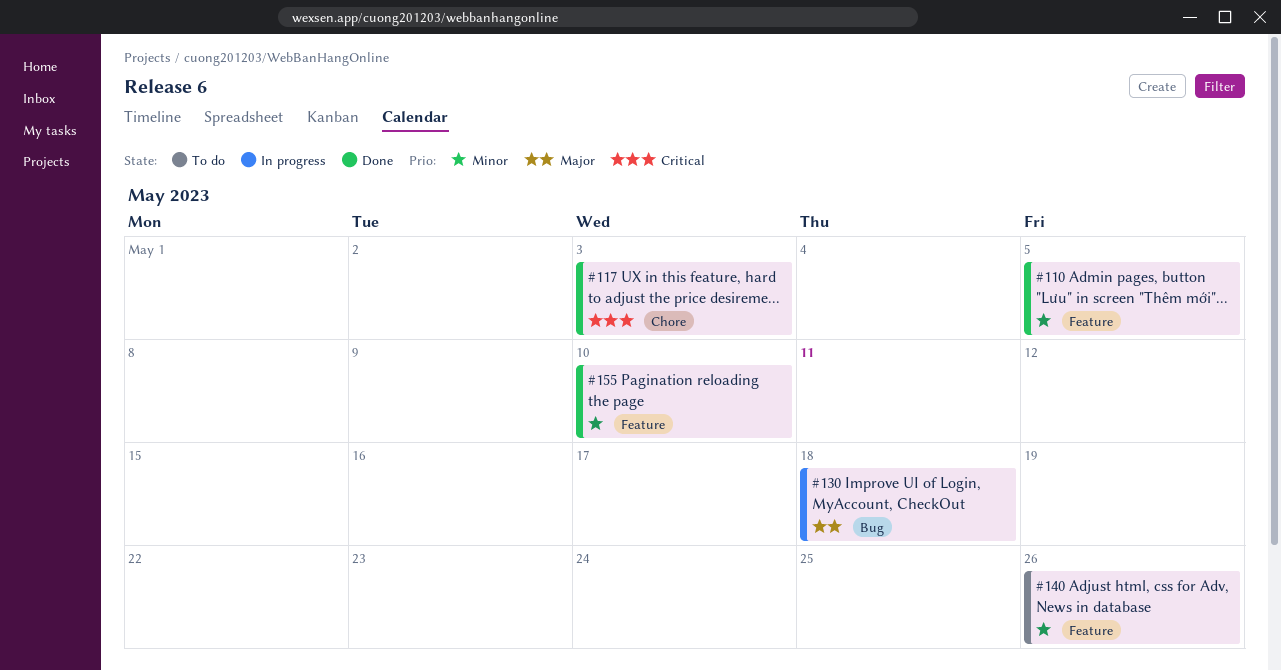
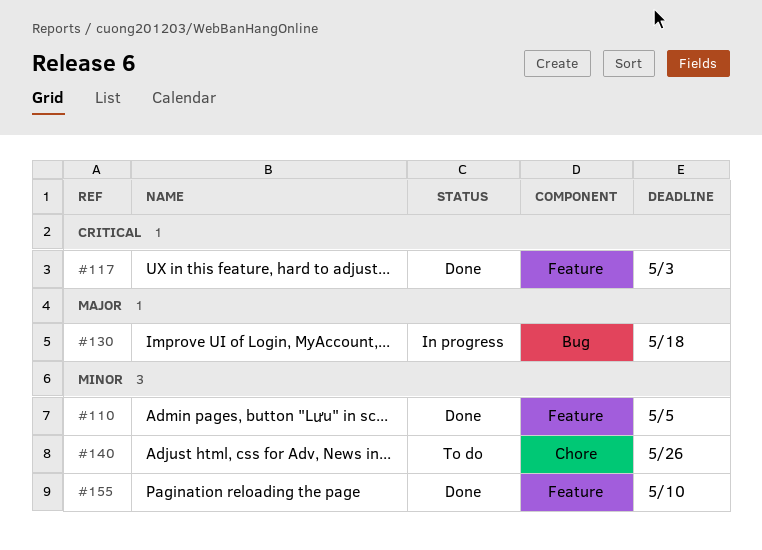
#117, label: Chore -> Feature
#140, label: Feature -> Chore

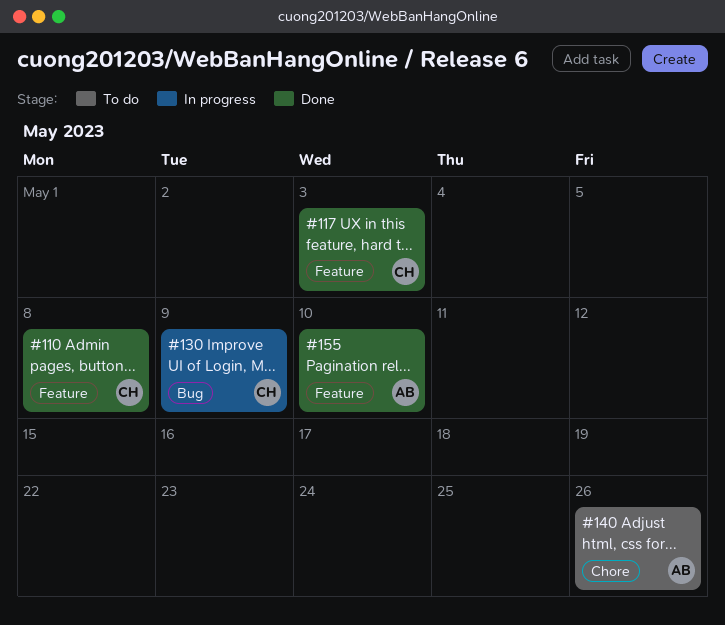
#110, due: May 5 -> May 8
#130, due: May 18 -> May 9

